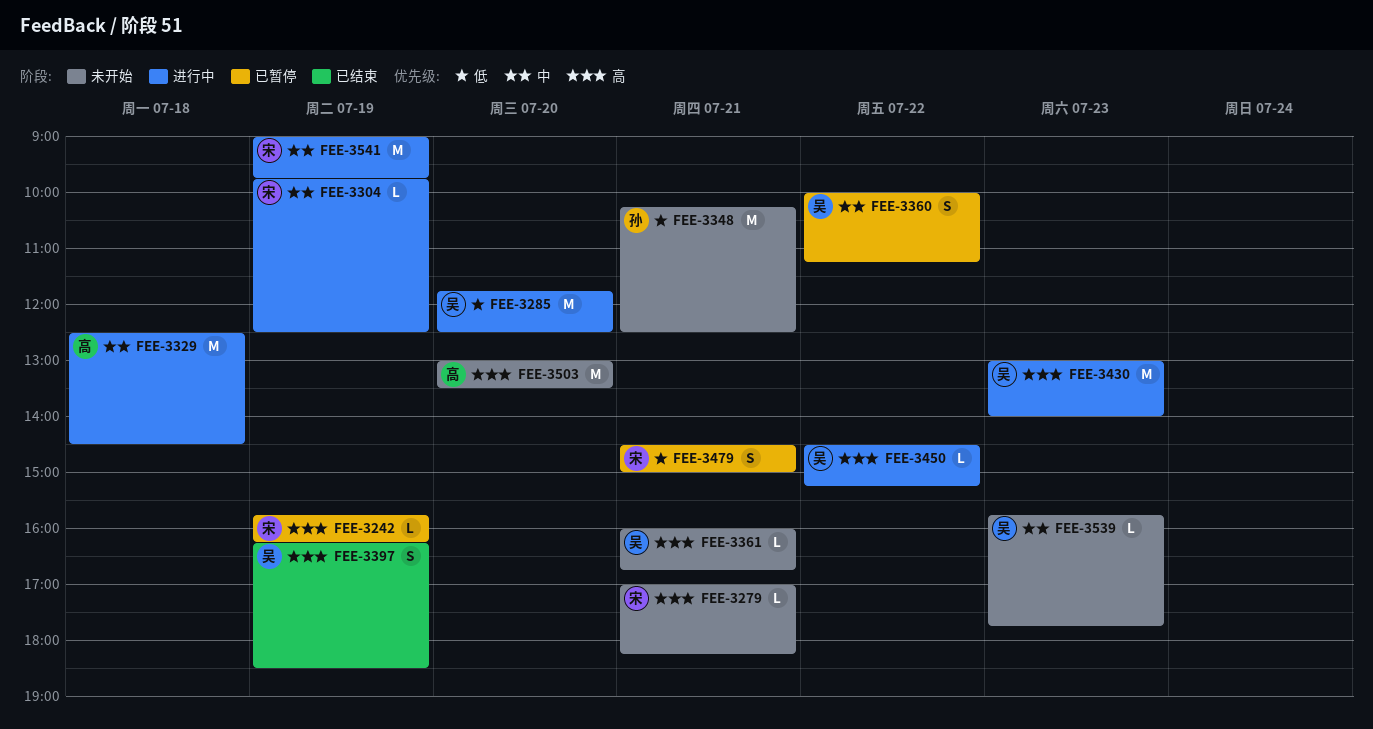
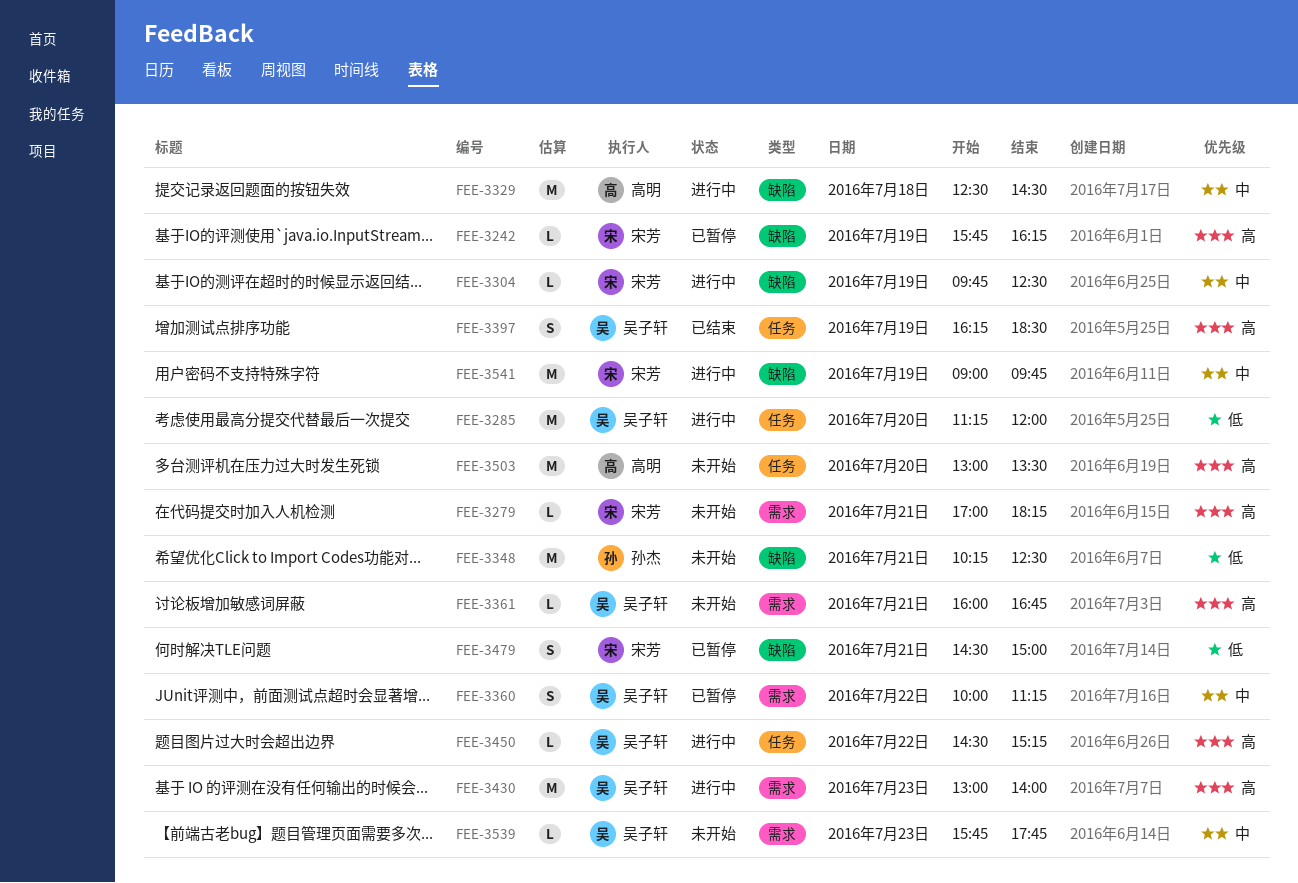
FEE-3285, begins: 11:45 -> 11:15
FEE-3285, ends: 12:30 -> 12:00

